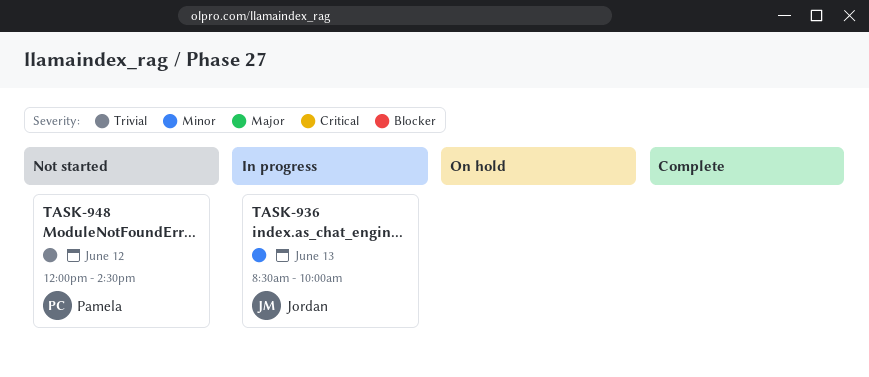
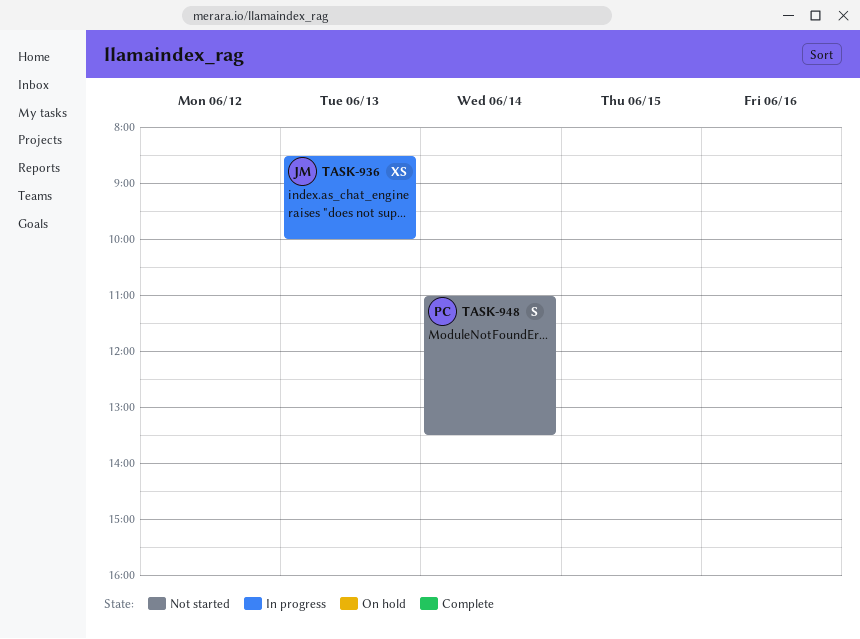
TASK-948, day: Jun 12 -> Jun 14
TASK-948, begins: 12:00 -> 11:00
TASK-948, ends: 14:30 -> 13:30

